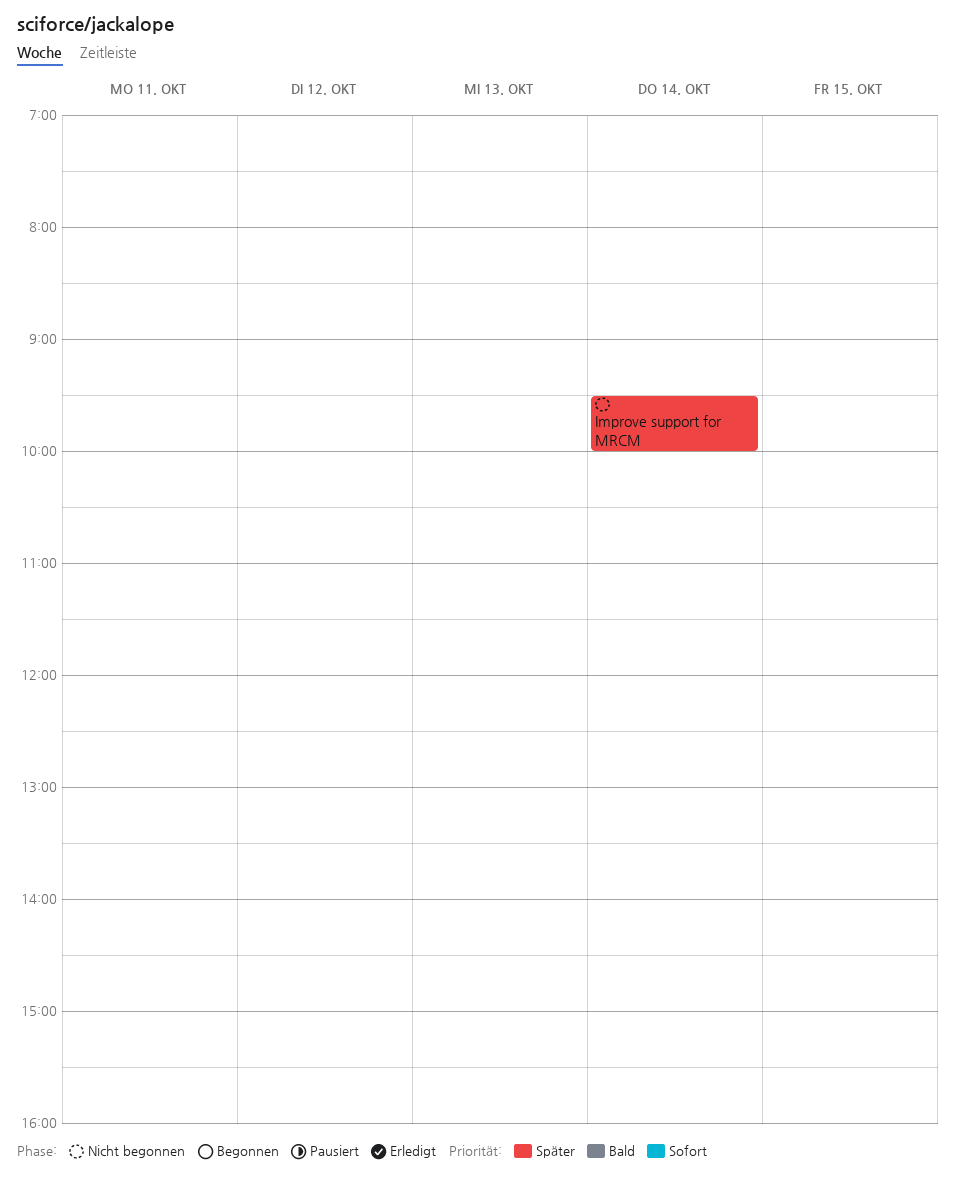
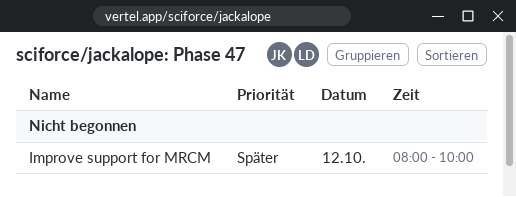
Improve support for MRCM, day: Oct 14 -> Oct 12
Improve support for MRCM, begins: 09:30 -> 08:00

